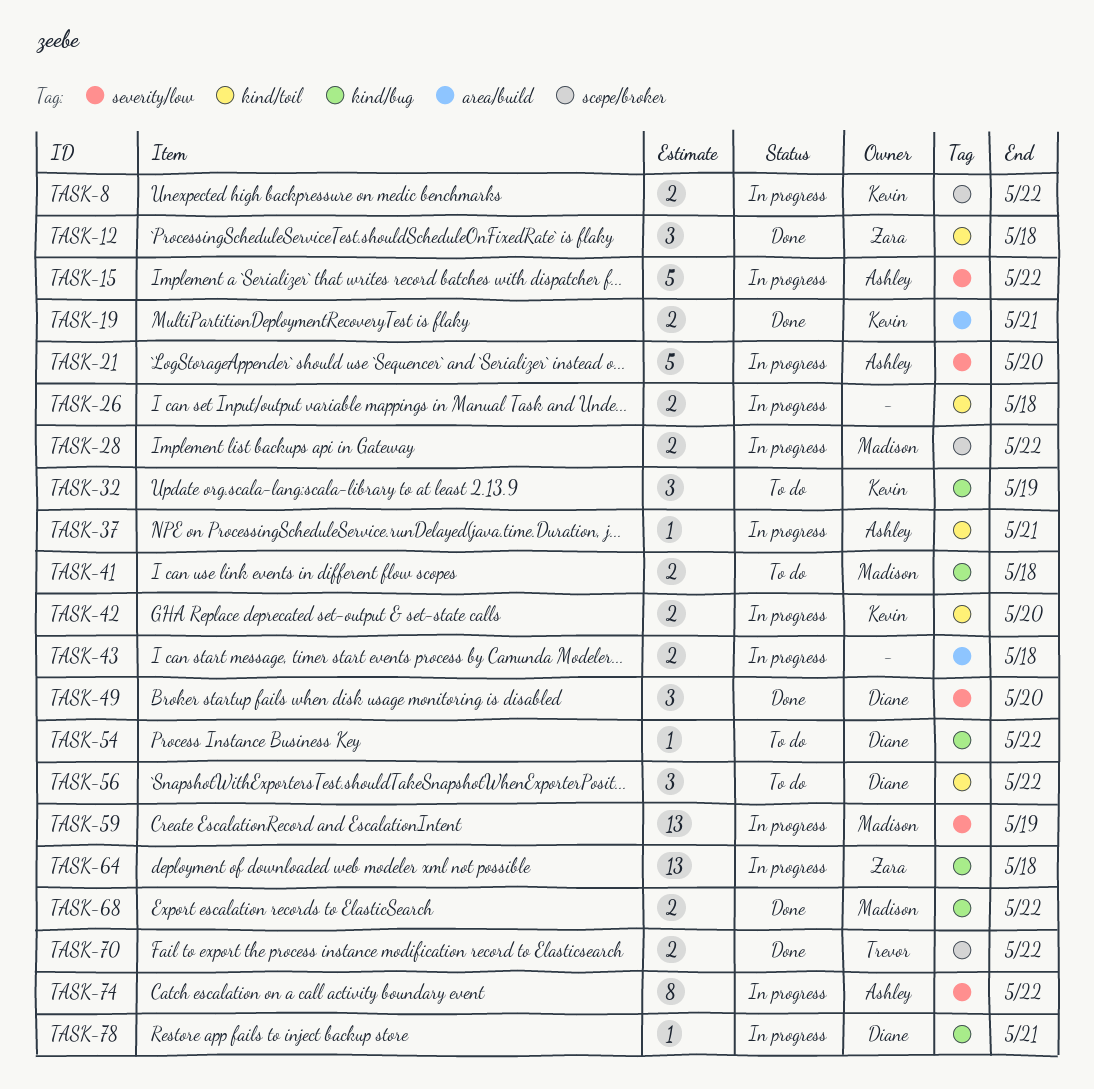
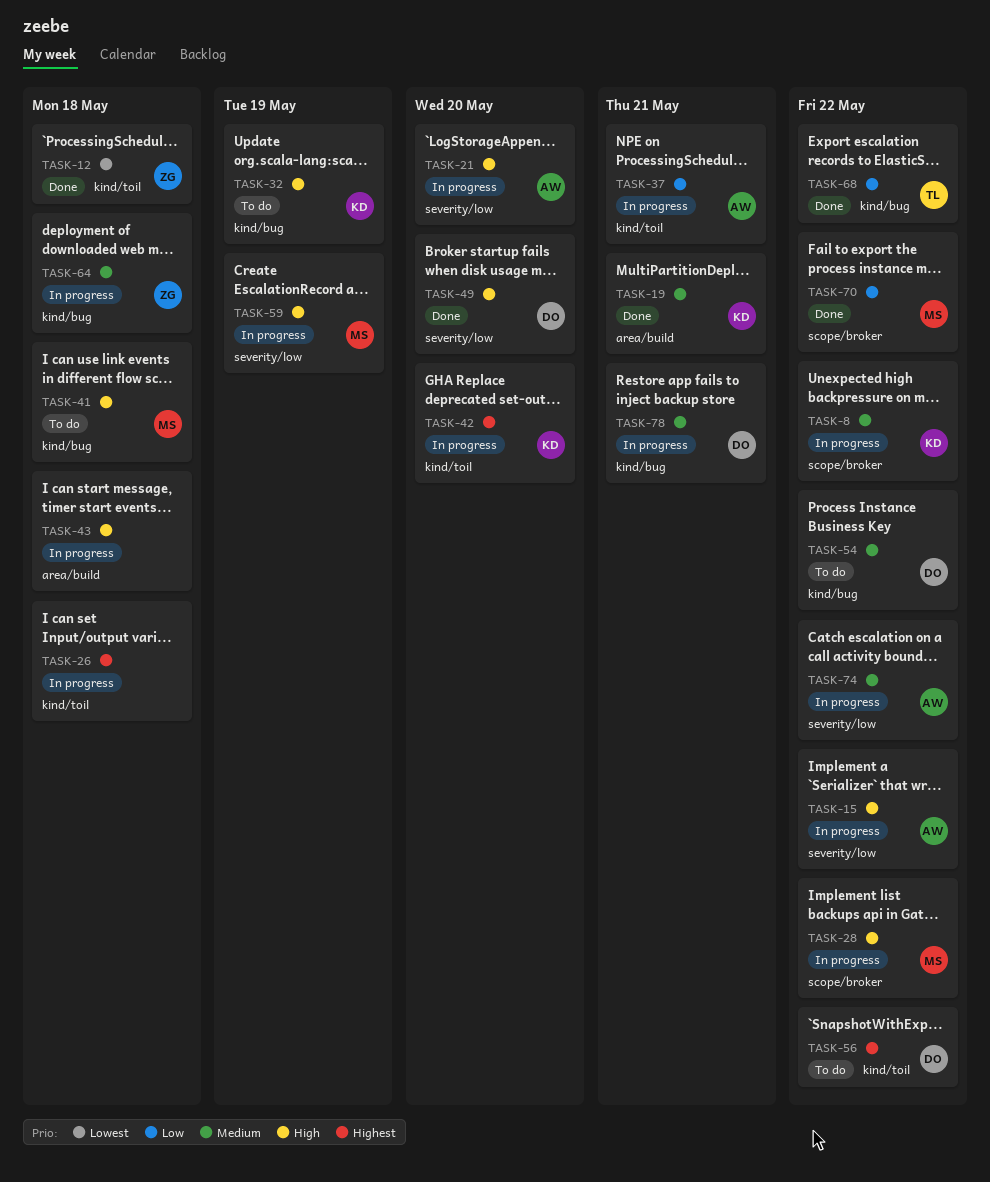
TASK-68, owner: Madison -> Trevor
TASK-70, owner: Trevor -> Madison

